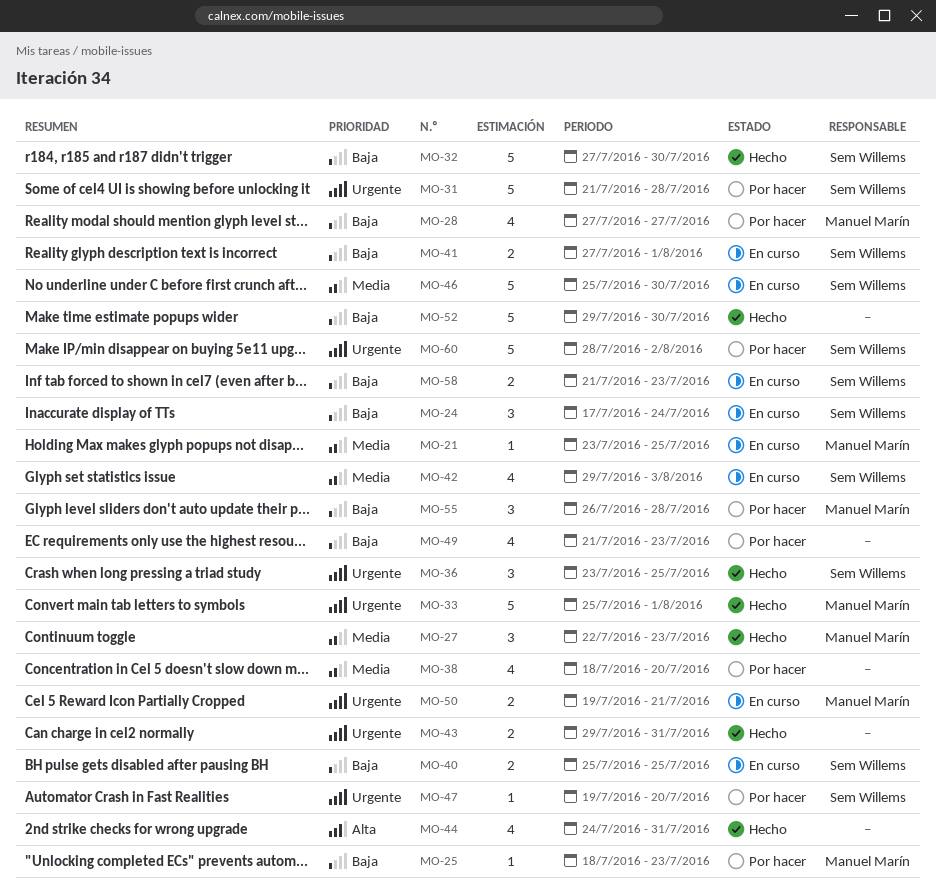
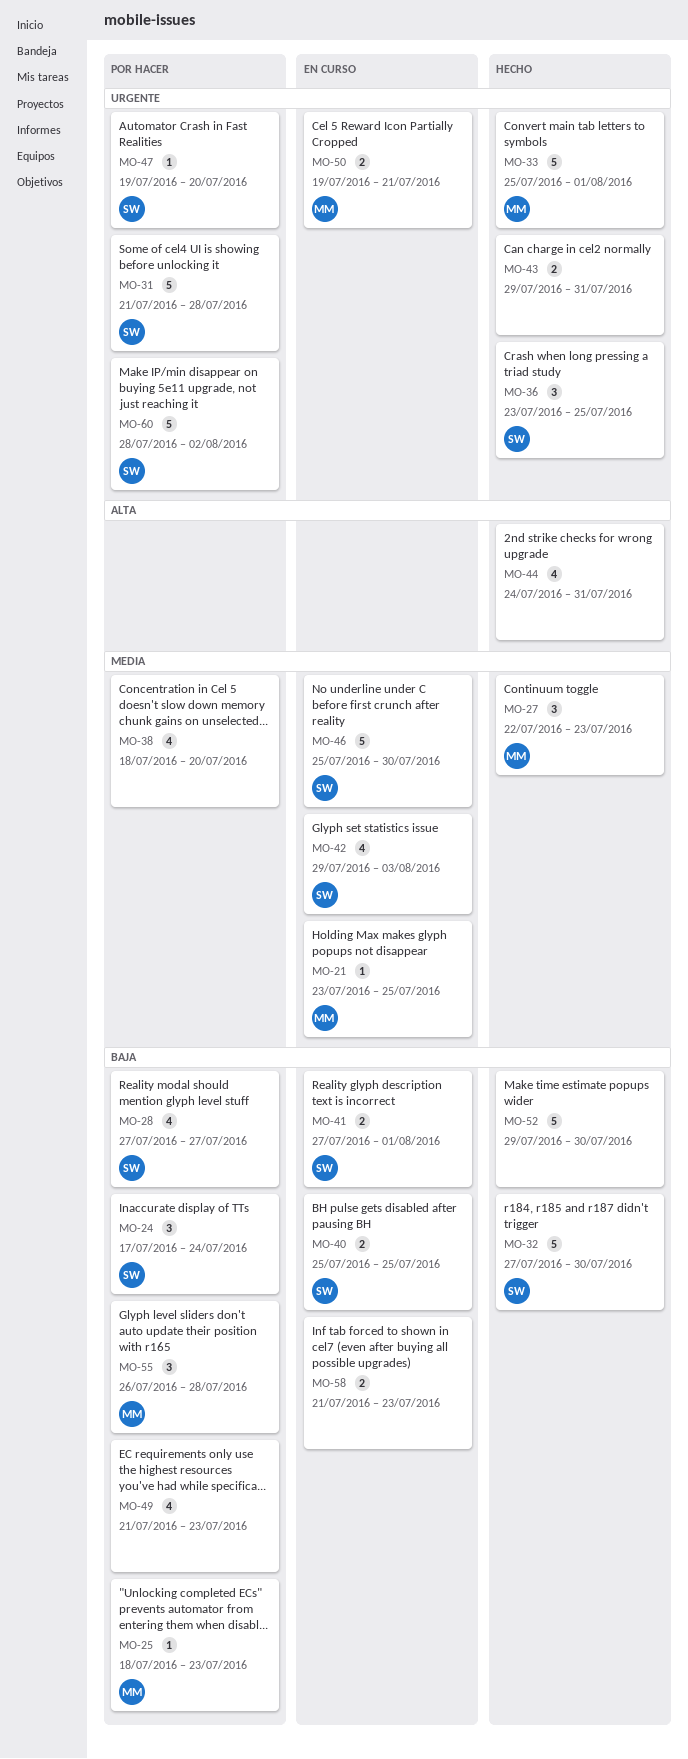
MO-24, status: En curso -> Por hacer
MO-28, owner: Manuel Marín -> Sem Willems
MO-58, owner: Sem Willems -> none

